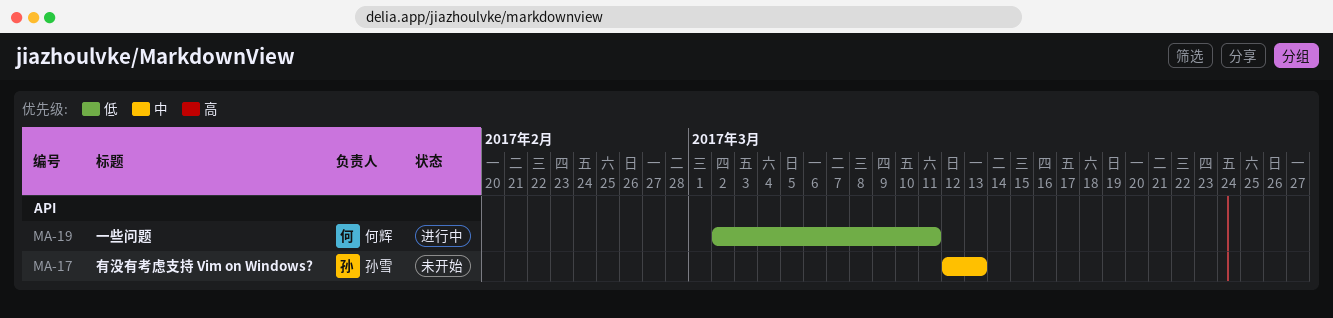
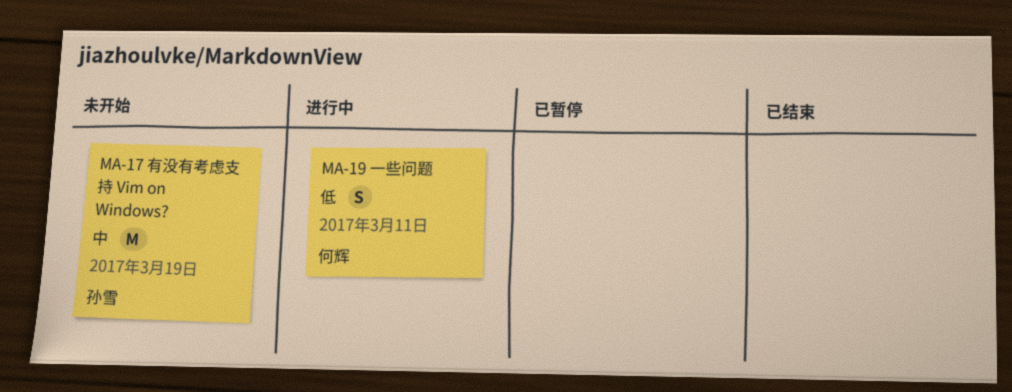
MA-17, due: Mar 13 -> Mar 19

